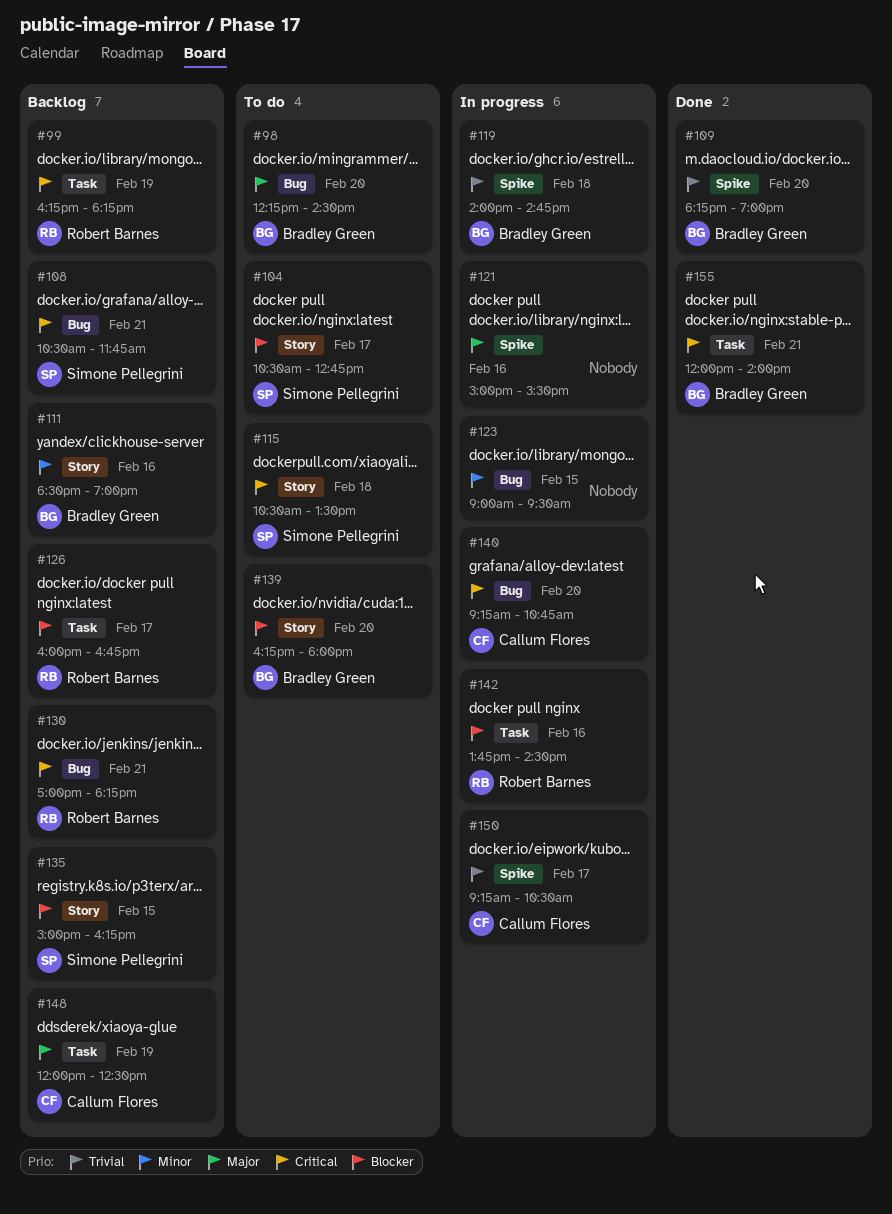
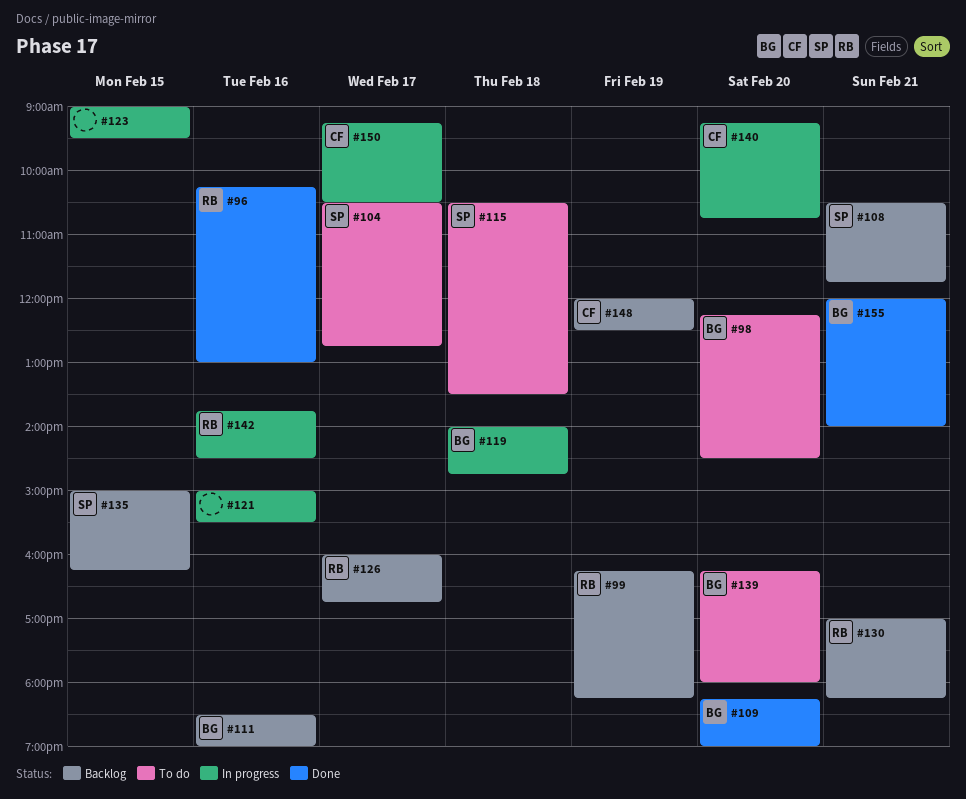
#96: none -> present

